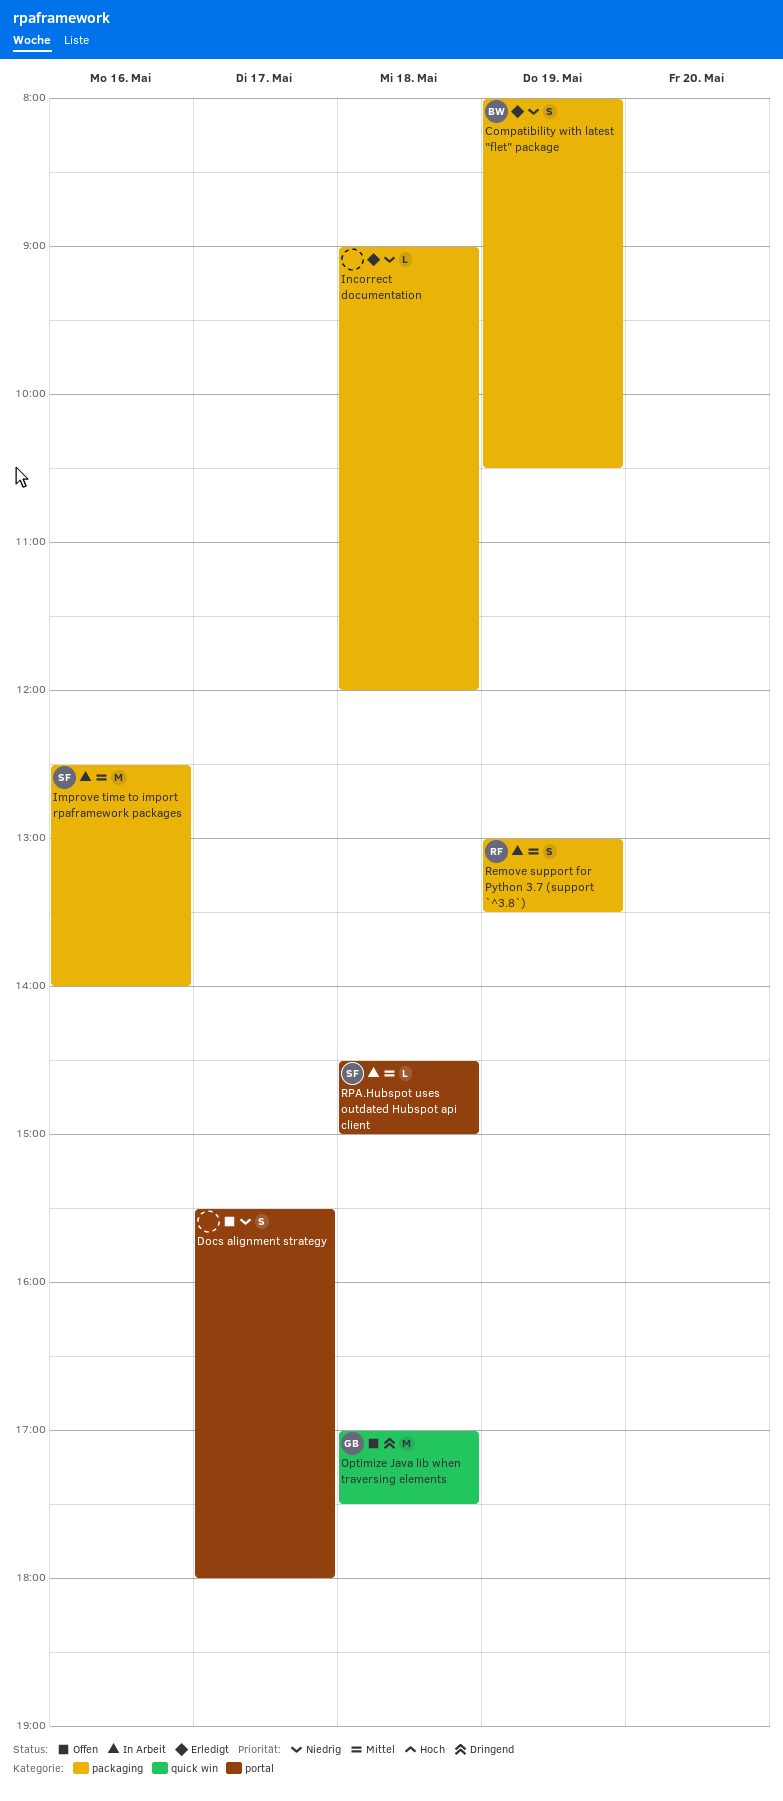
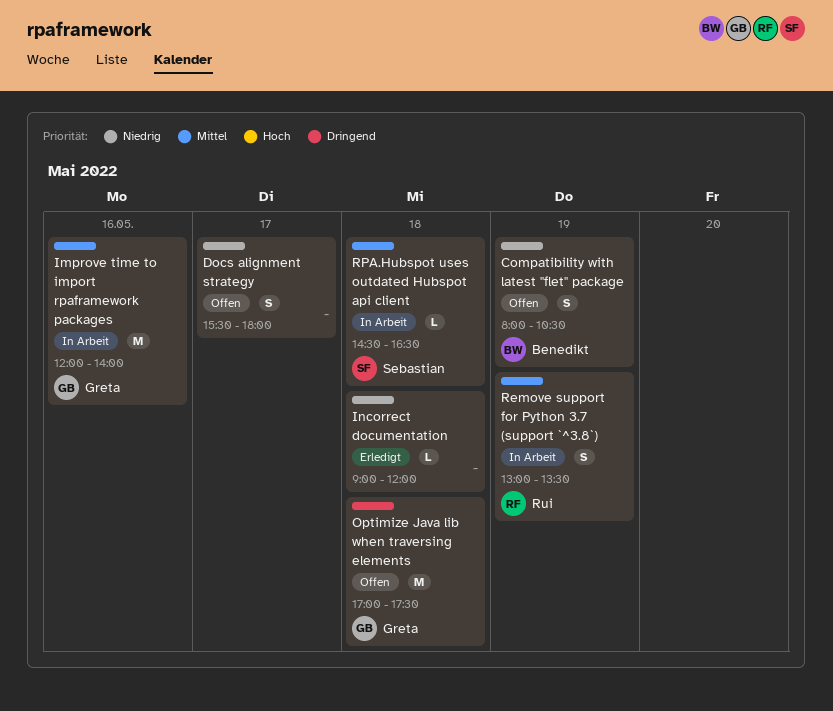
Compatibility with latest "flet" package, status: Erledigt -> Offen
Improve time to import rpaframework packages, owner: Sebastian -> Greta
Improve time to import rpaframework packages, begins: 12:30 -> 12:00
RPA.Hubspot uses outdated Hubspot api client, ends: 15:00 -> 16:30

